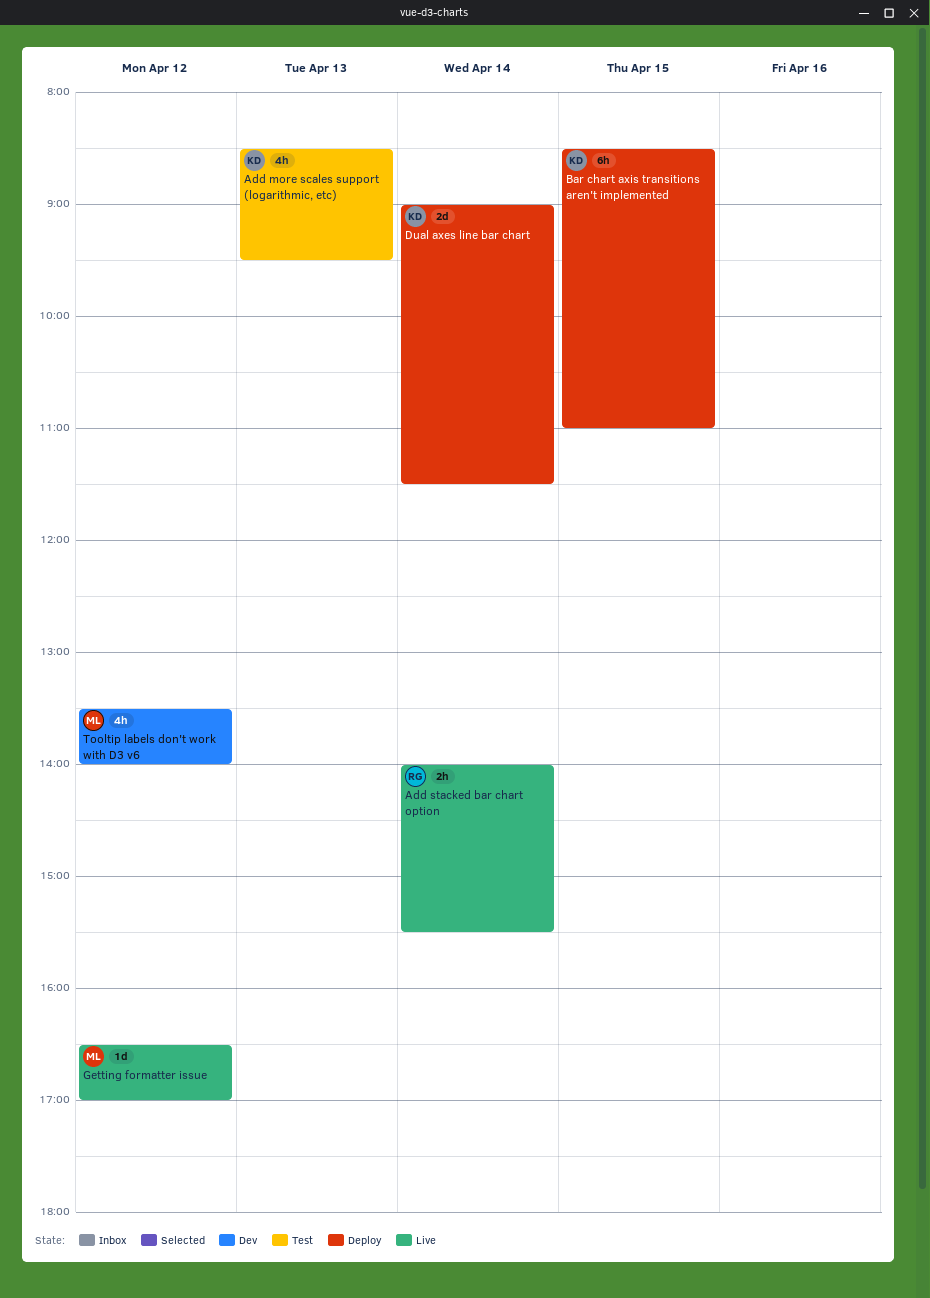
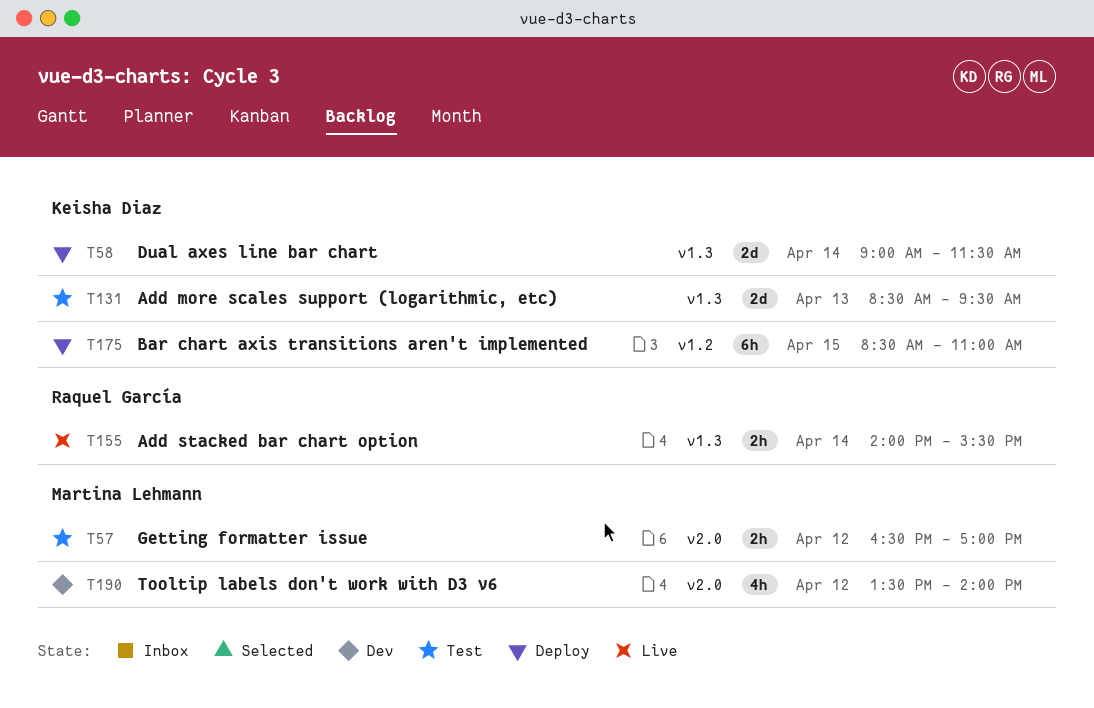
Add more scales support (logarithmic, etc), estimate: 4h -> 2d
Getting formatter issue, status: Live -> Test
Getting formatter issue, estimate: 1d -> 2h

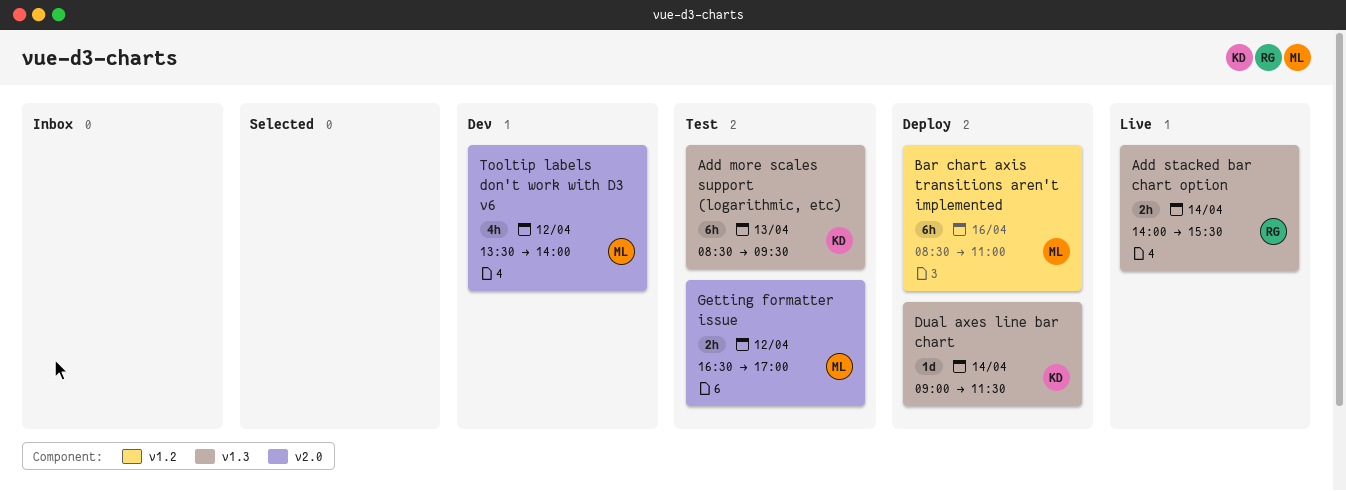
Add more scales support (logarithmic, etc), estimate: 2d -> 6h
Bar chart axis transitions aren't implemented, owner: Keisha Diaz -> Martina Lehmann
Bar chart axis transitions aren't implemented, day: Apr 15 -> Apr 16
Dual axes line bar chart, estimate: 2d -> 1d

